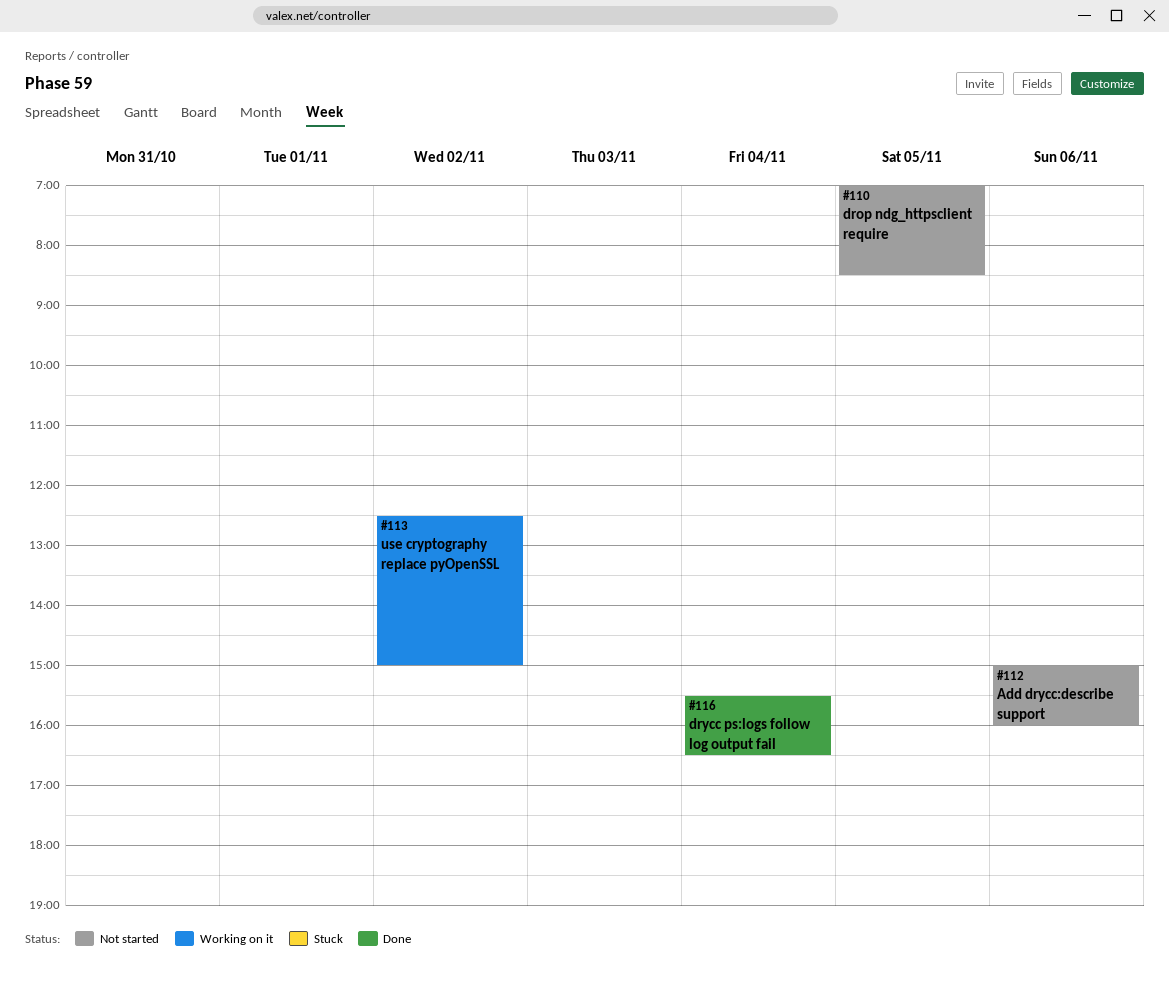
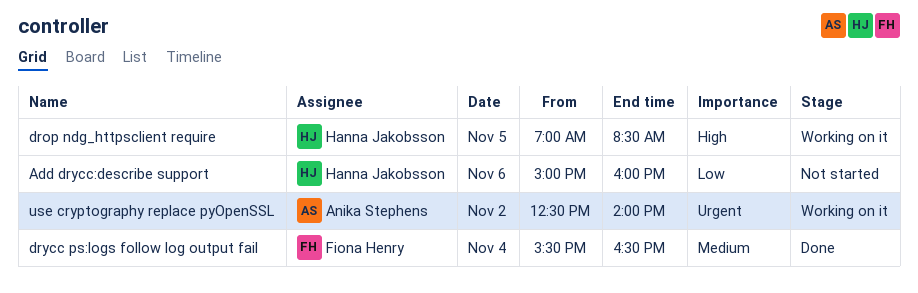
drop ndg_httpsclient require, status: Not started -> Working on it
use cryptography replace pyOpenSSL, ends: 15:00 -> 14:00

